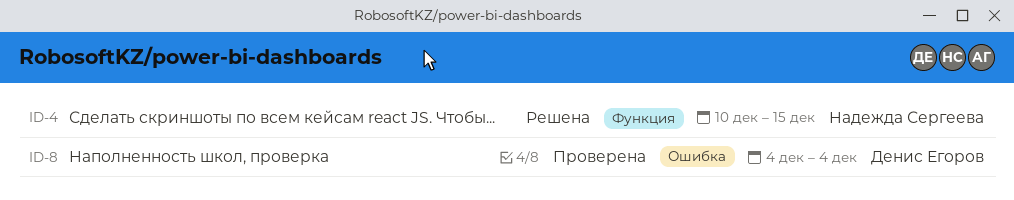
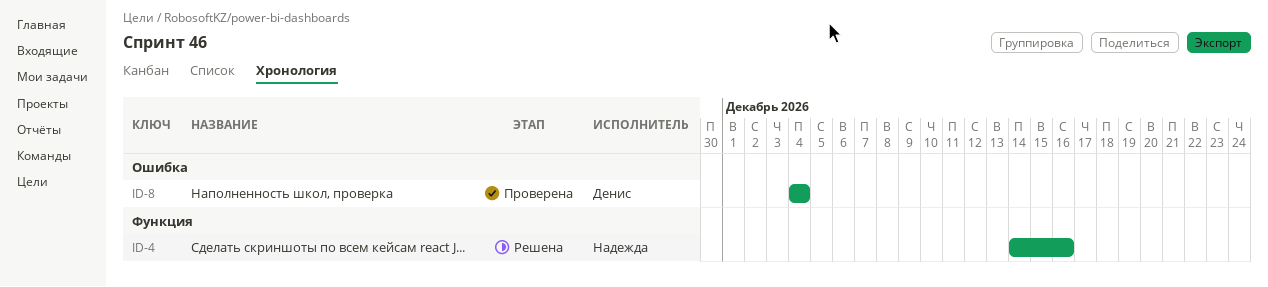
ID-4, start: Dec 10 -> Dec 14
ID-4, due: Dec 15 -> Dec 16

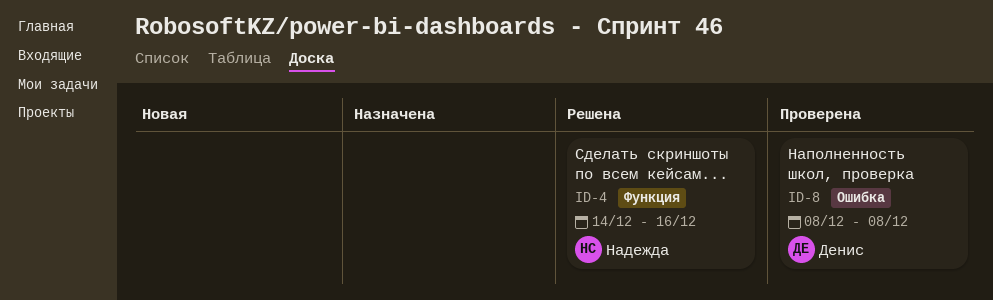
ID-8, start: Dec 4 -> Dec 8
ID-8, due: Dec 4 -> Dec 8

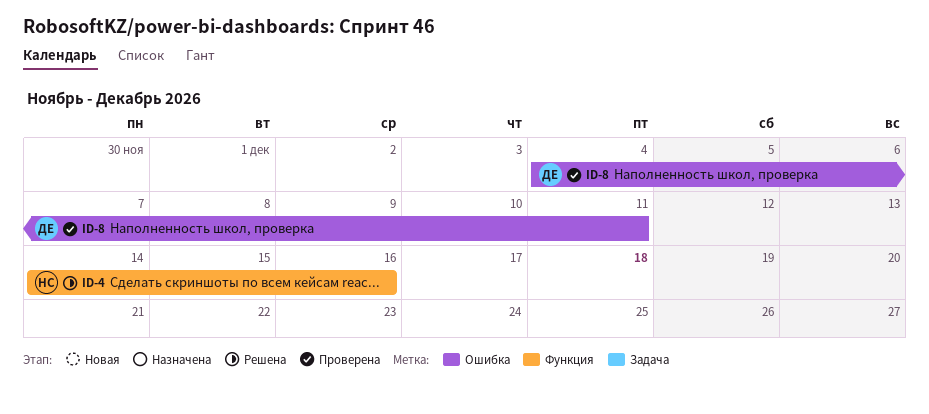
ID-8, start: Dec 8 -> Dec 4
ID-8, due: Dec 8 -> Dec 11

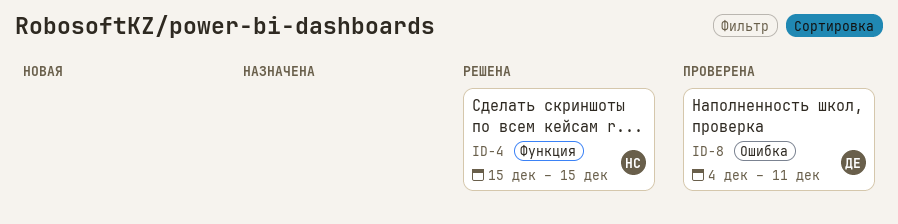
ID-4, start: Dec 14 -> Dec 15
ID-4, due: Dec 16 -> Dec 15

